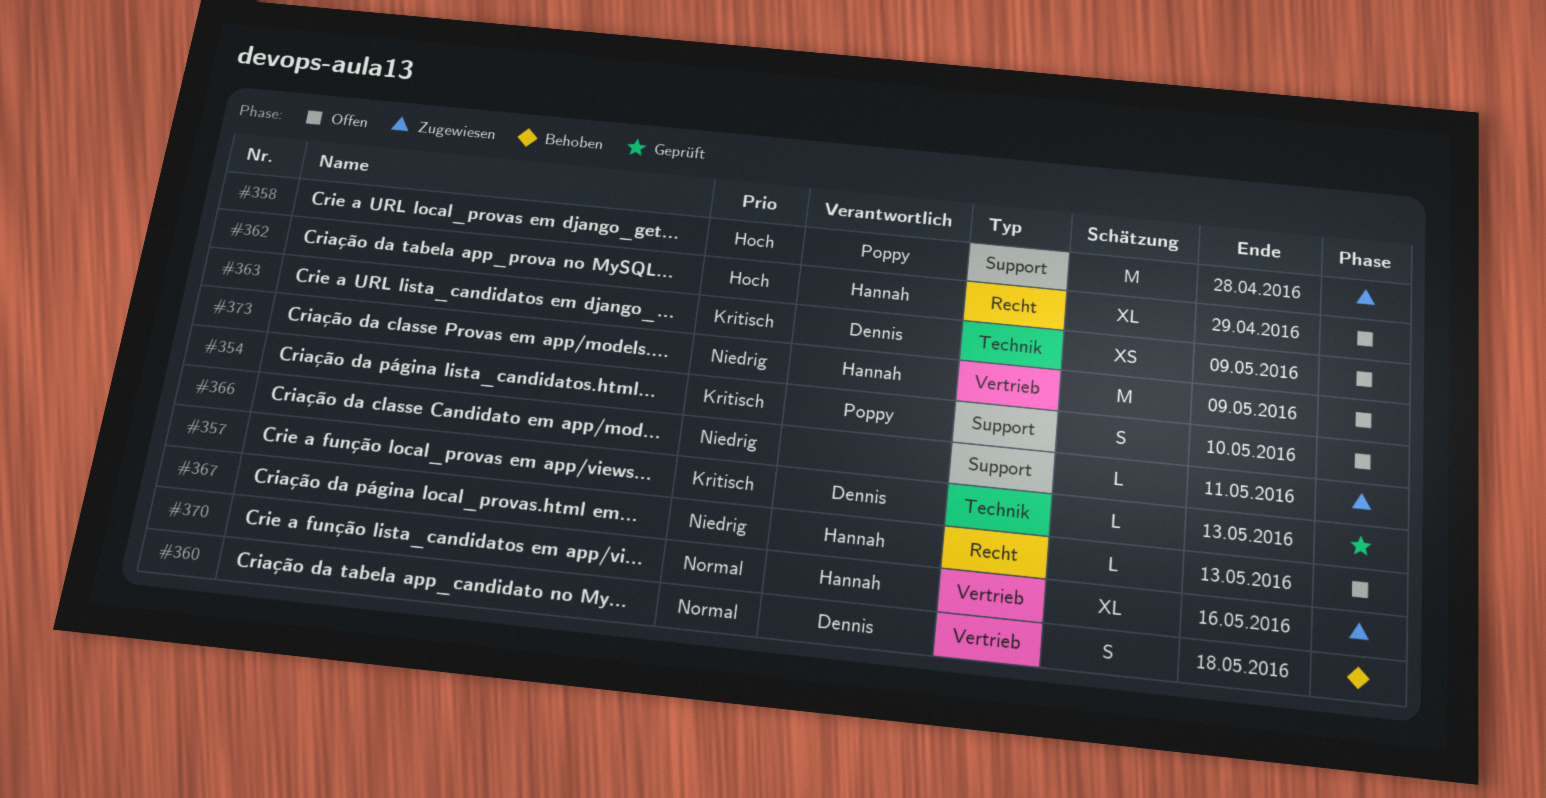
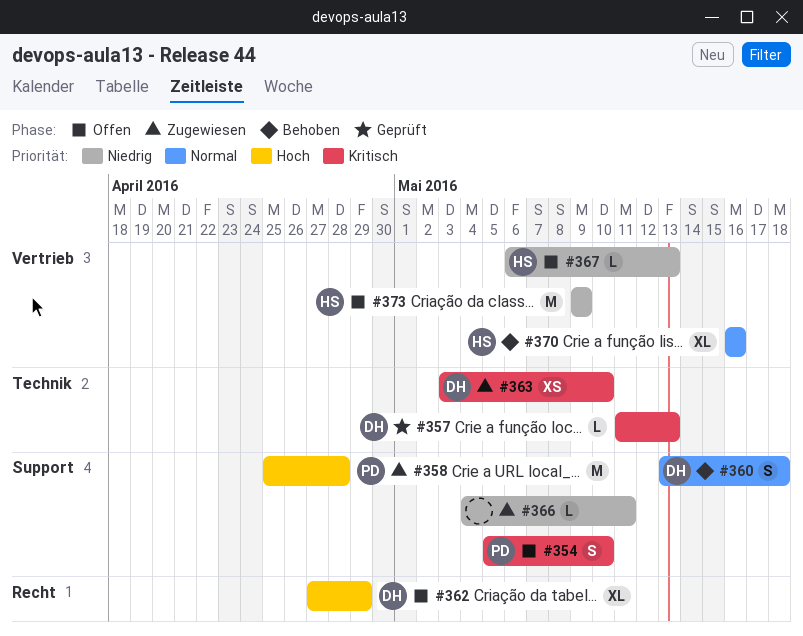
#360, label: Vertrieb -> Support
#362, owner: Hannah -> Dennis
#363, status: Offen -> Zugewiesen
#363, due: May 9 -> May 10
#367, label: Recht -> Vertrieb
#370, status: Zugewiesen -> Behoben

